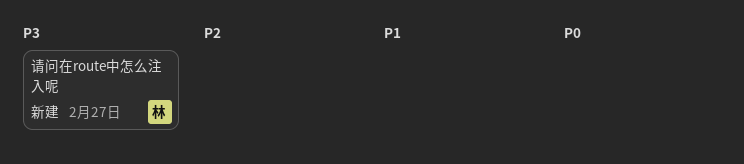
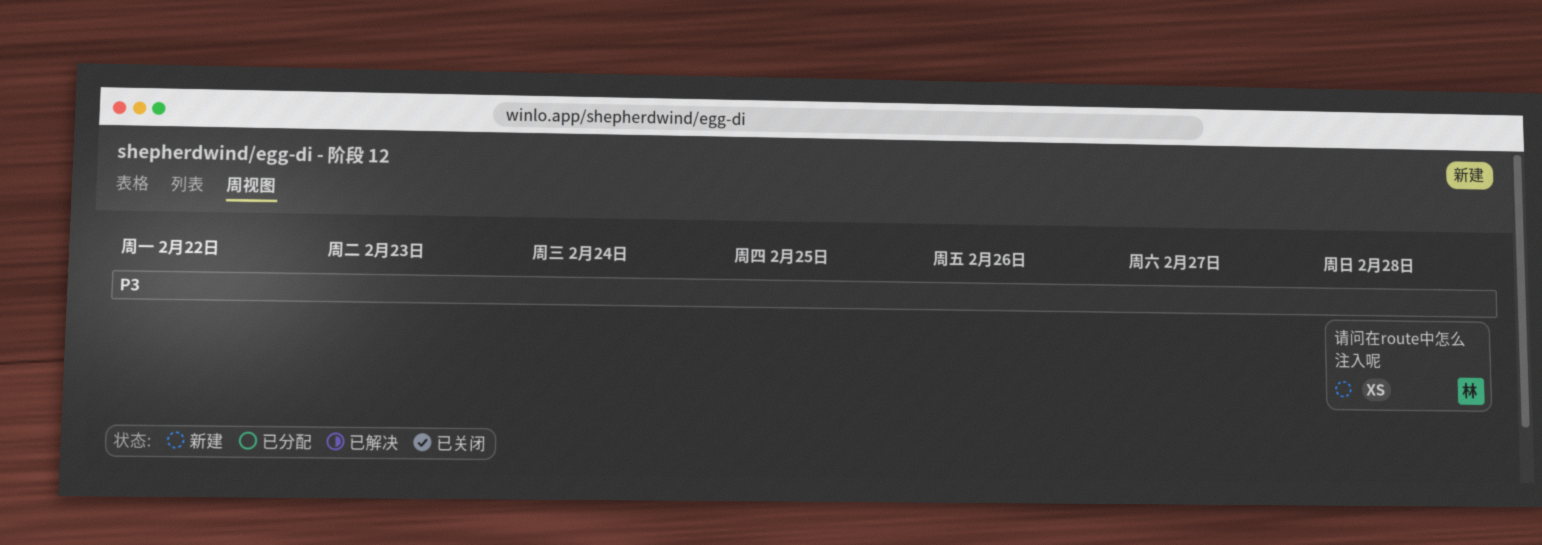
请问在route中怎么注入呢, due: Feb 27 -> Feb 28

